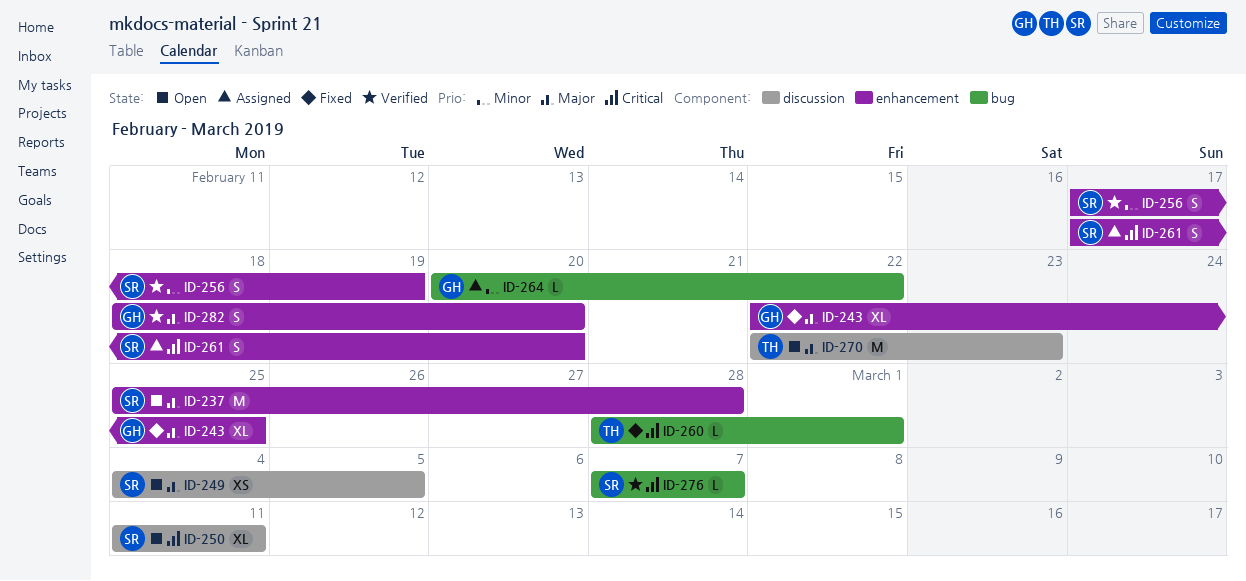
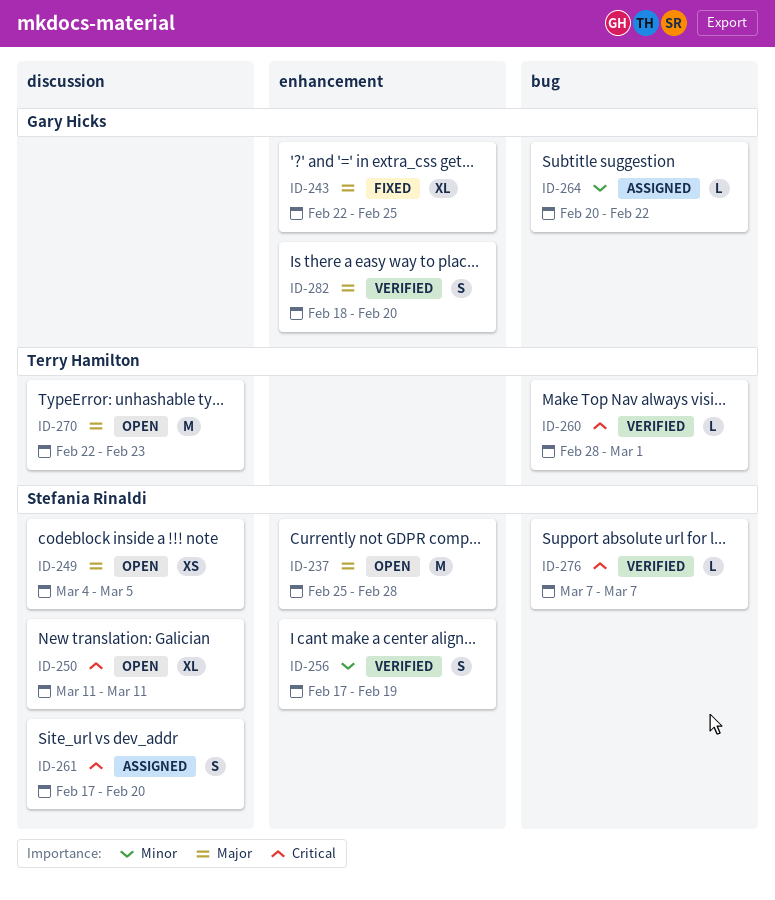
ID-260, status: Fixed -> Verified
ID-261, label: enhancement -> discussion

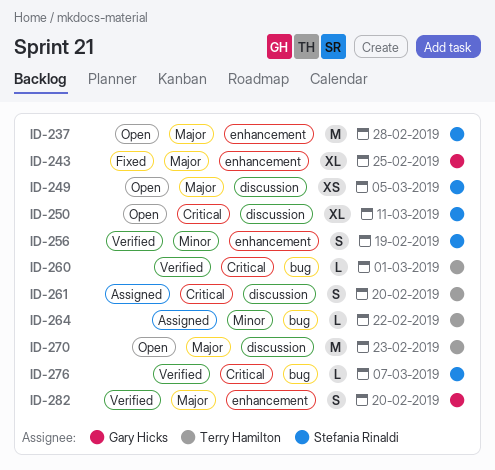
ID-261, owner: Stefania Rinaldi -> Terry Hamilton
ID-264, owner: Gary Hicks -> Terry Hamilton

